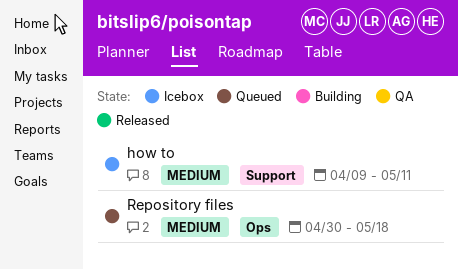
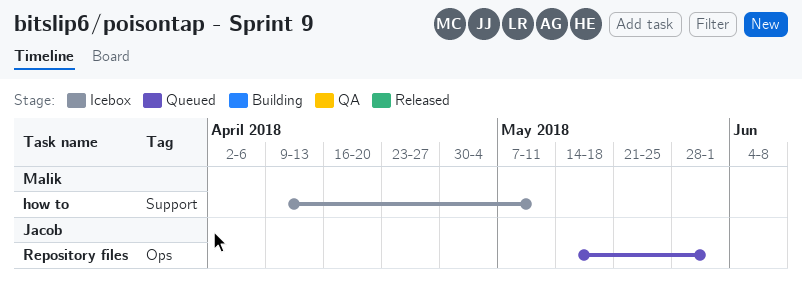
Repository files, start: Apr 30 -> May 14
Repository files, due: May 18 -> Jun 1

